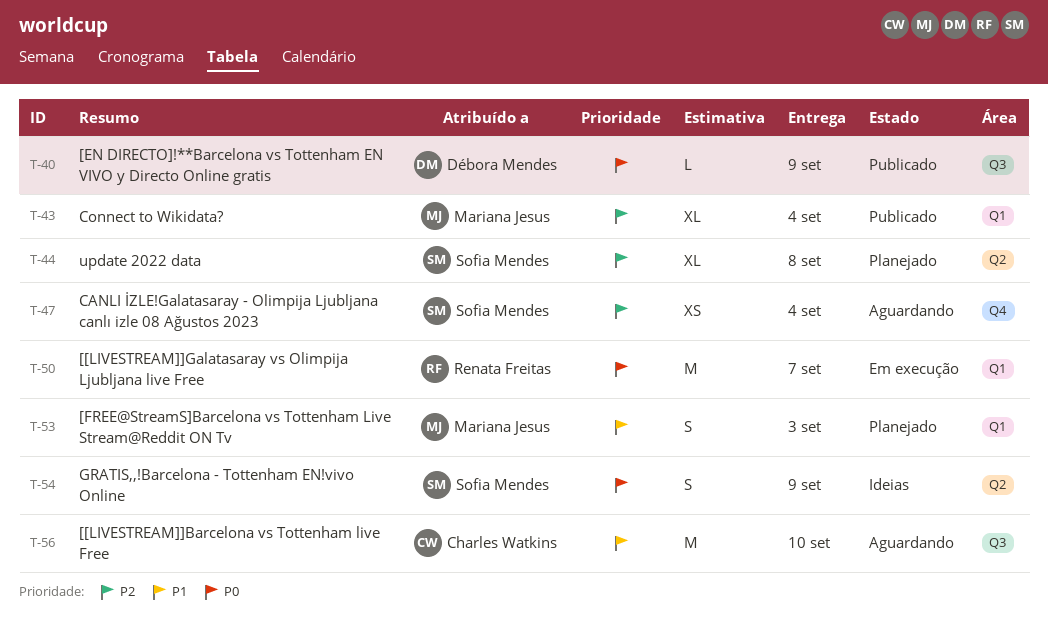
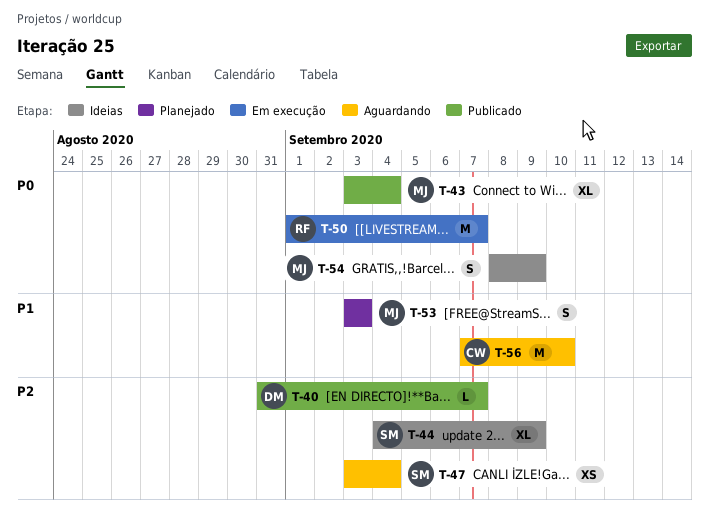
T-40, priority: P0 -> P2
T-40, due: Sep 9 -> Sep 7
T-43, priority: P2 -> P0
T-44, status: Planejado -> Ideias
T-44, due: Sep 8 -> Sep 9
T-54, owner: Sofia Mendes -> Mariana Jesus

